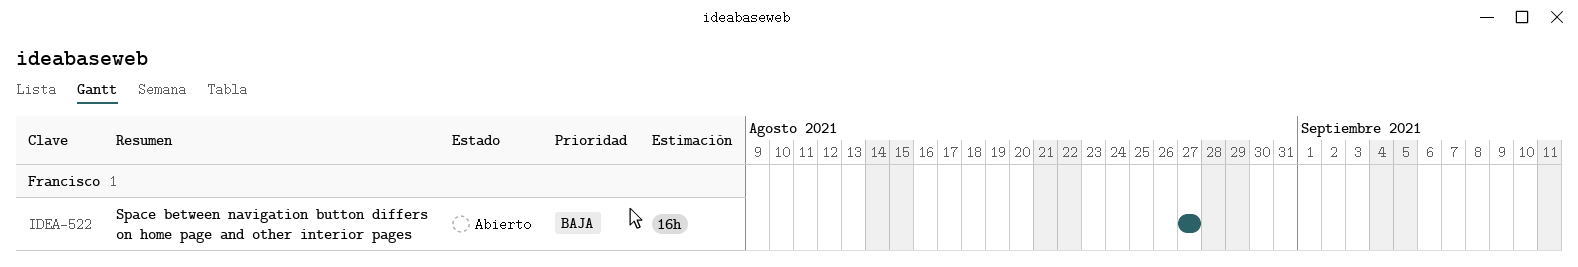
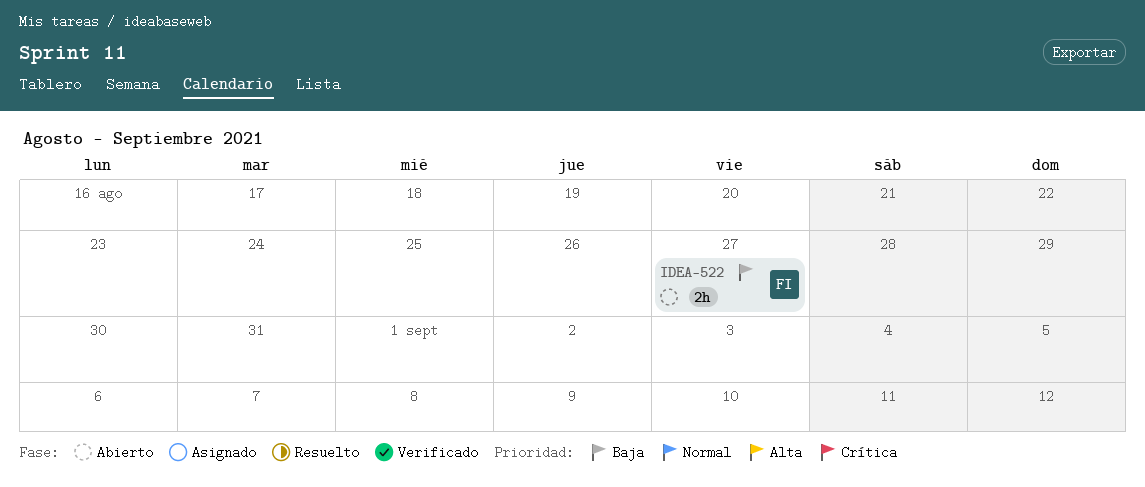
IDEA-522, estimate: 16h -> 2h

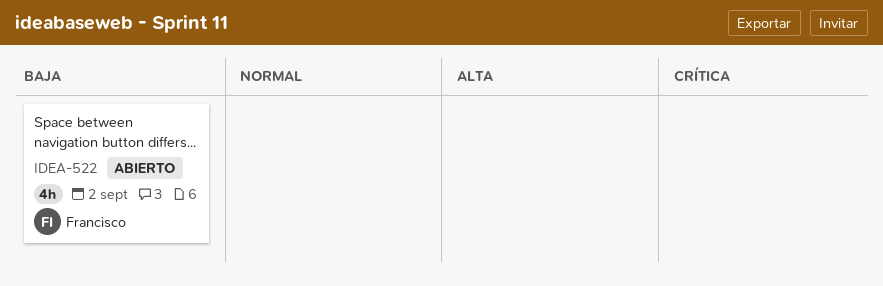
IDEA-522, estimate: 2h -> 4h
IDEA-522, due: Aug 27 -> Sep 2

